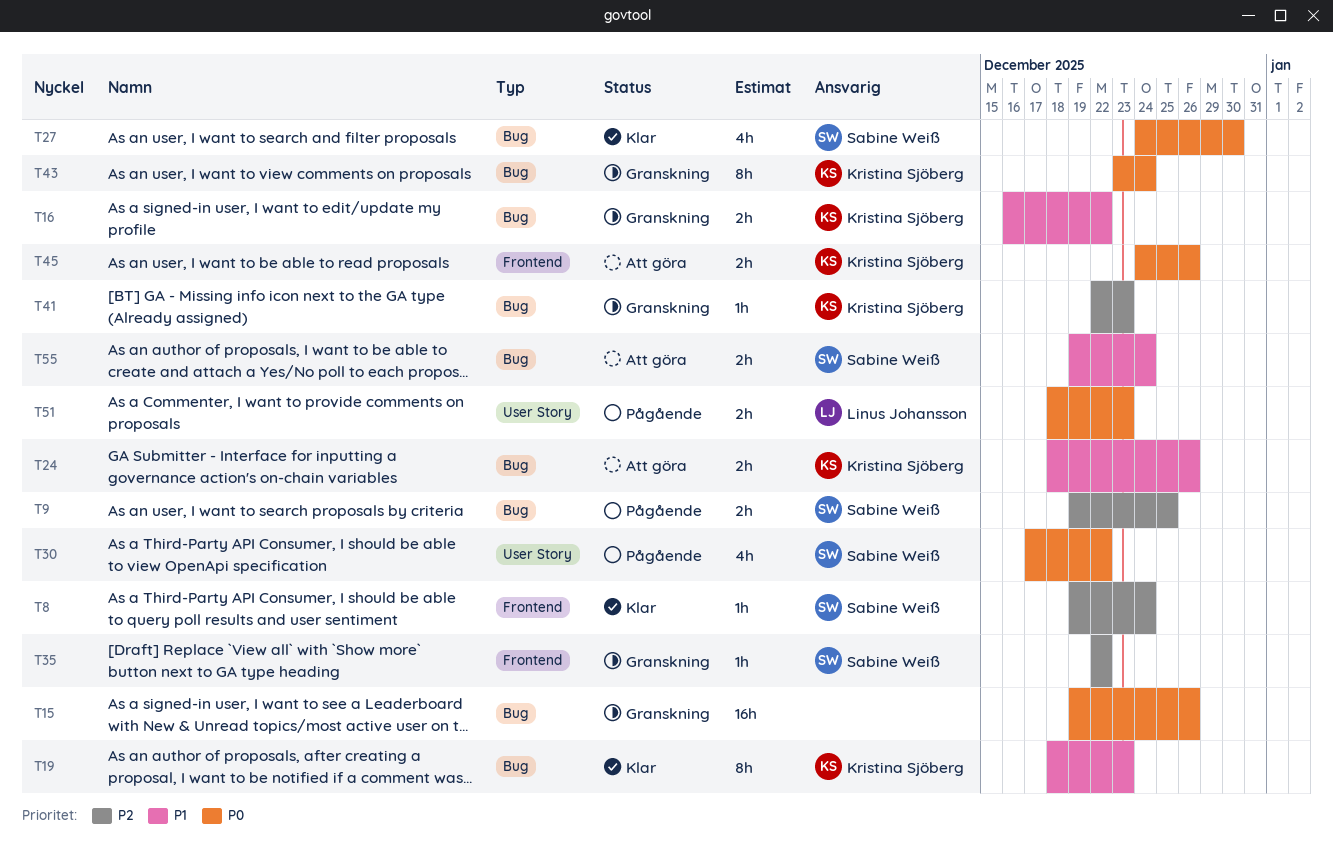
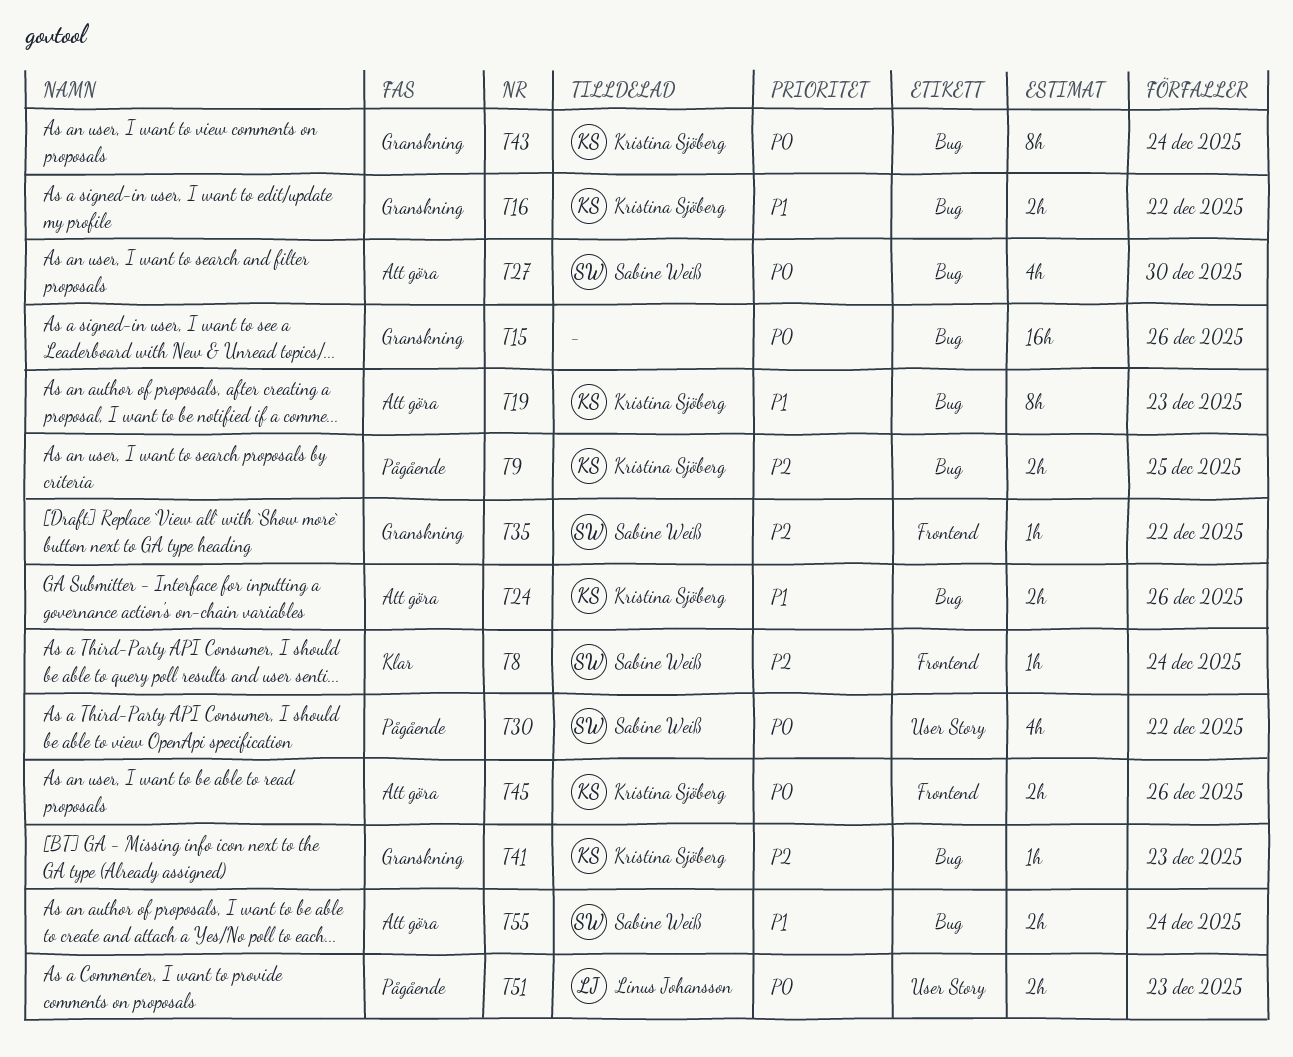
T9, owner: Sabine Weiß -> Kristina Sjöberg
T19, status: Klar -> Att göra
T27, status: Klar -> Att göra

